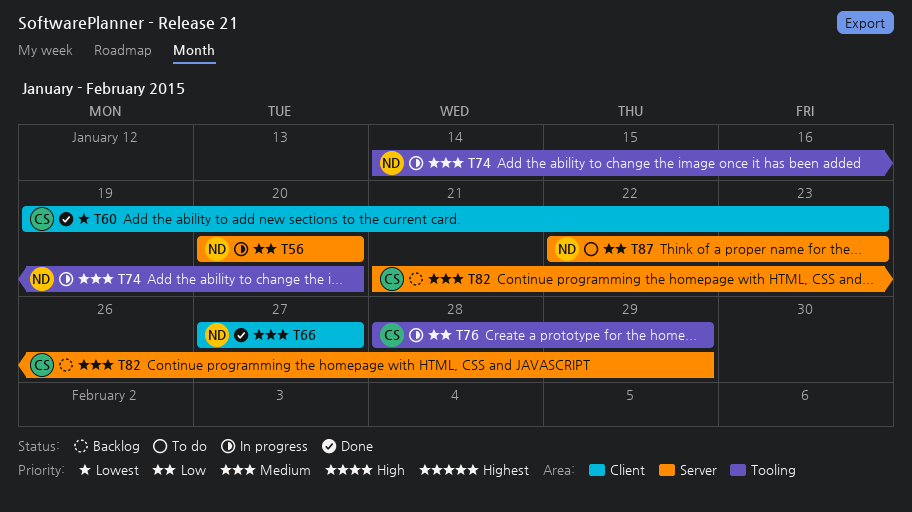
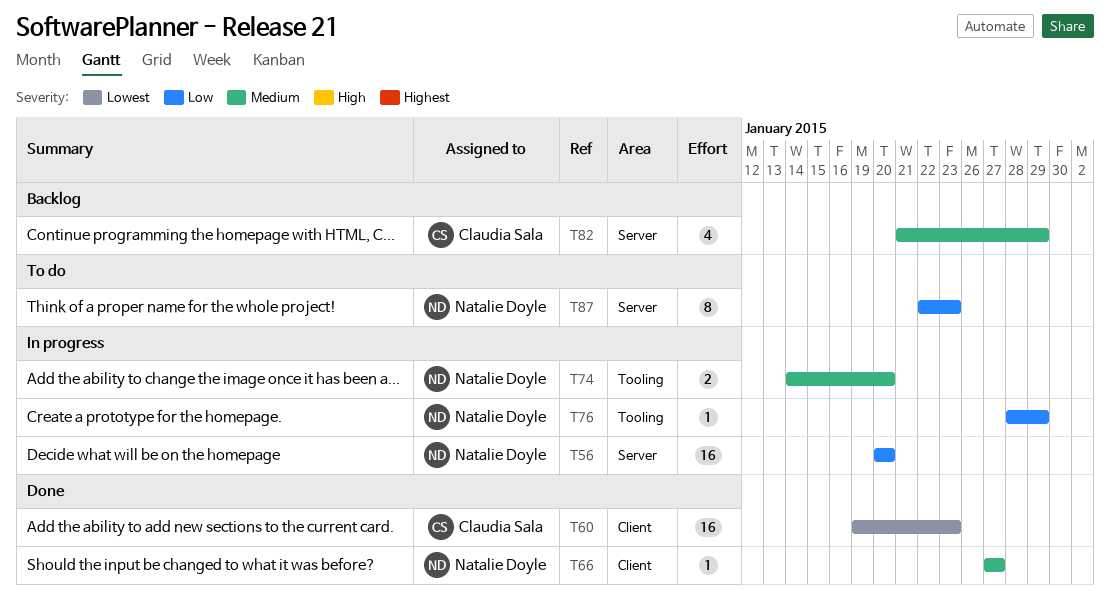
T76, owner: Claudia Sala -> Natalie Doyle

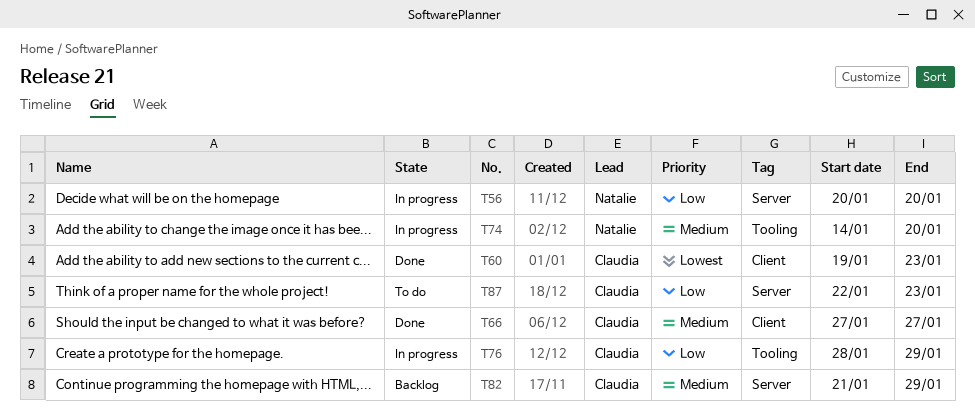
T66, owner: Natalie Doyle -> Claudia Sala
T76, owner: Natalie Doyle -> Claudia Sala
T87, owner: Natalie Doyle -> Claudia Sala

